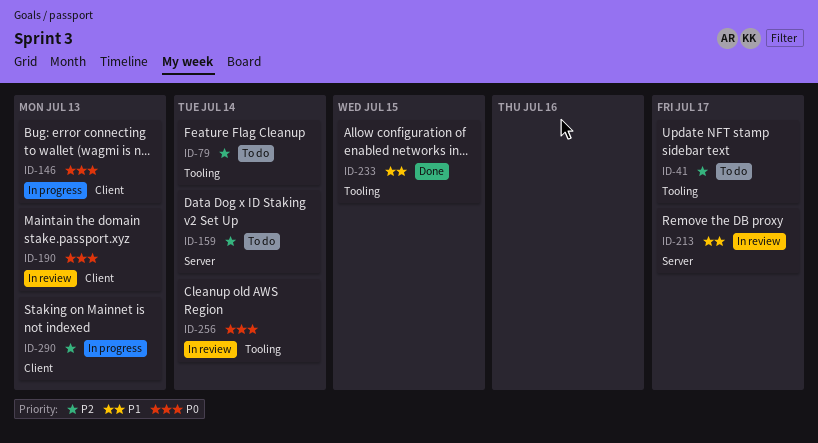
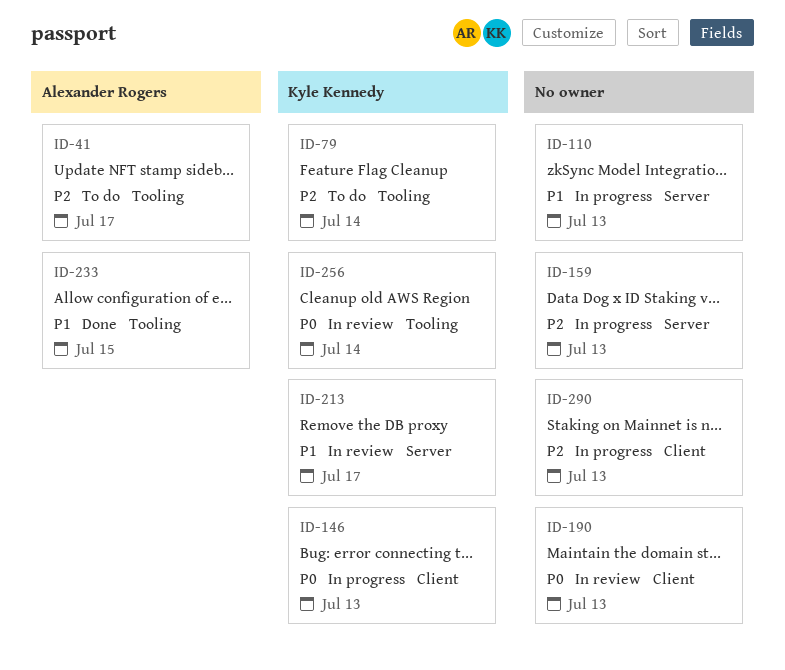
ID-110: none -> present
ID-159, status: To do -> In progress
ID-159, due: Jul 14 -> Jul 13

